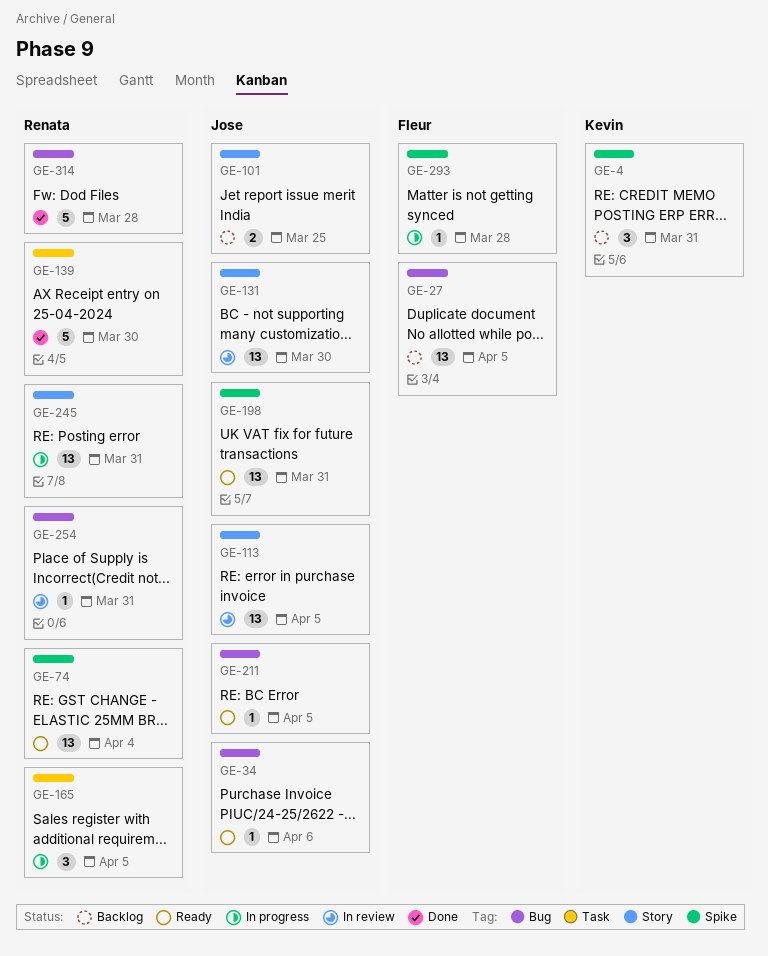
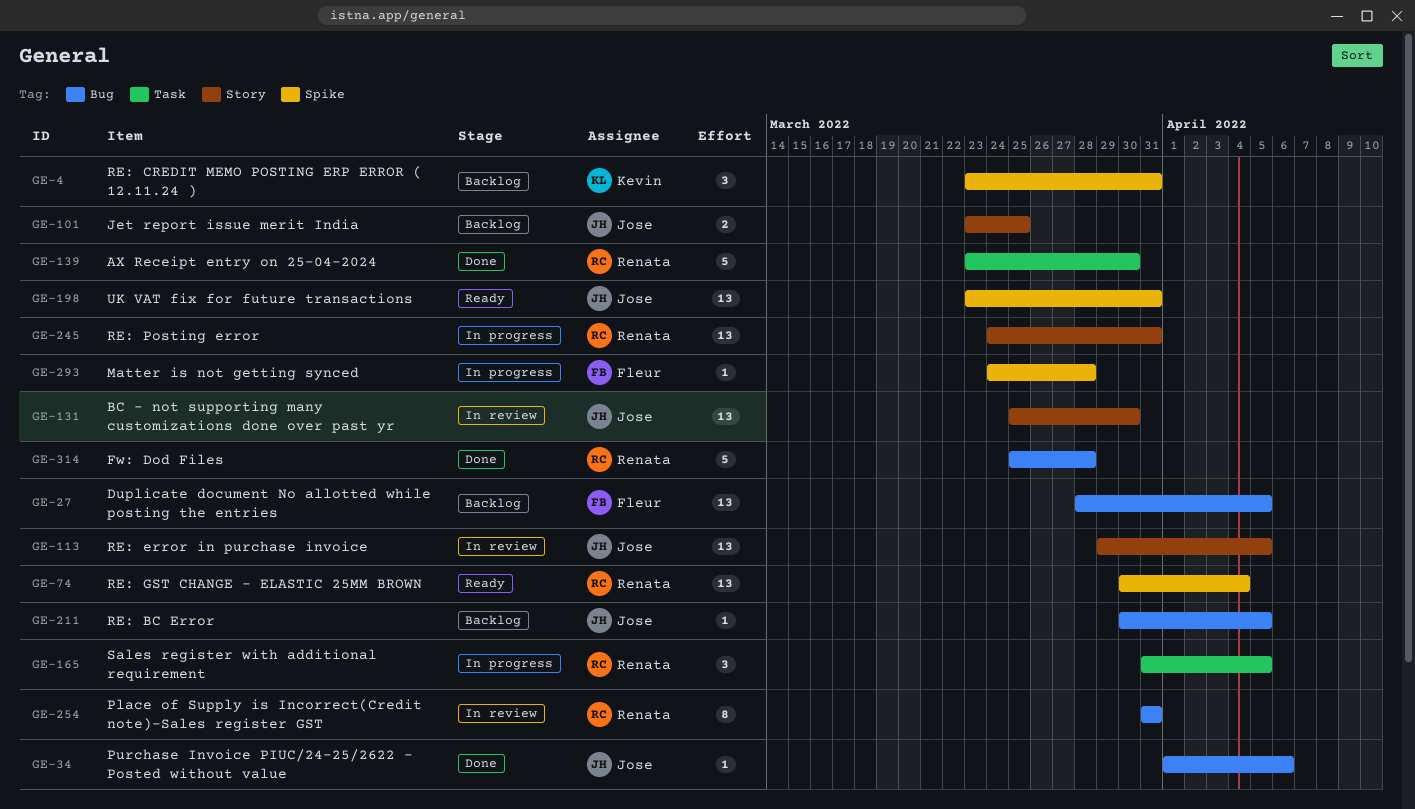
GE-34, status: Ready -> Done
GE-211, status: Ready -> Backlog
GE-254, estimate: 1 -> 8

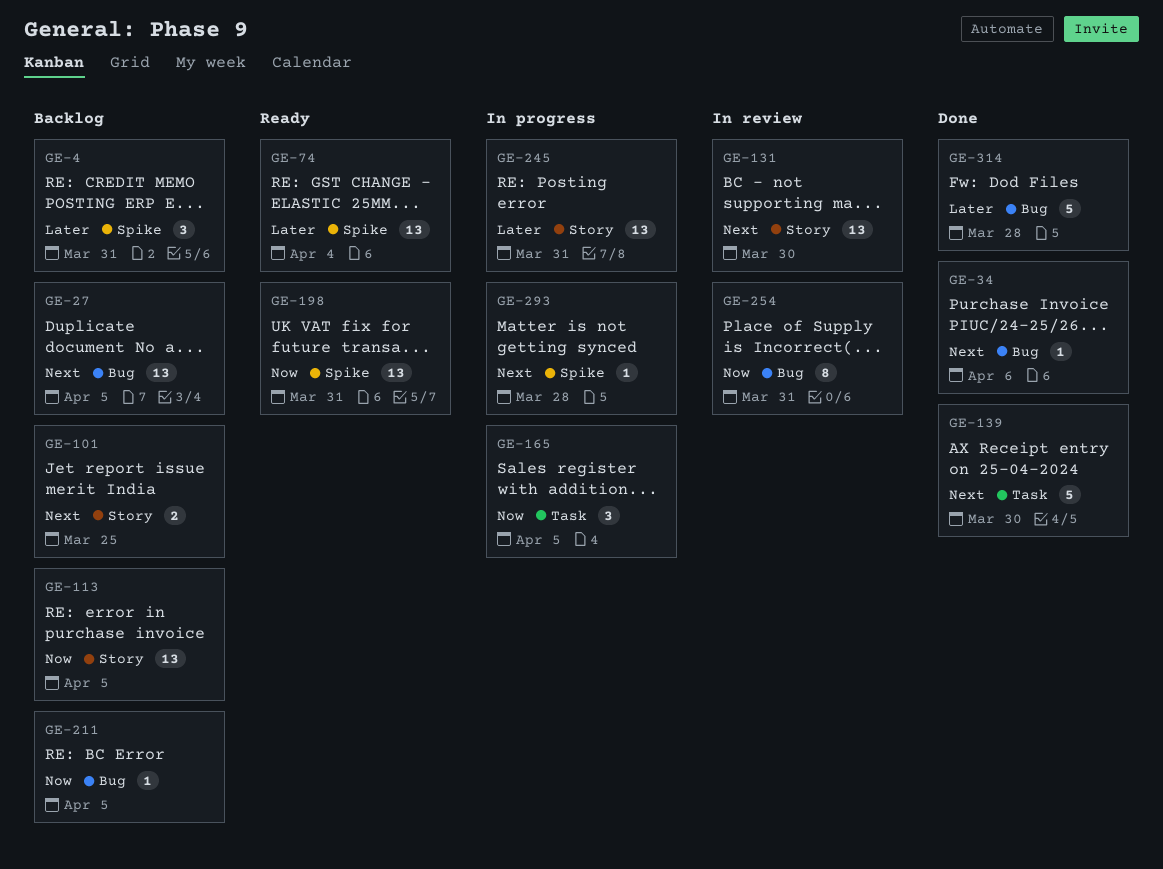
GE-113, status: In review -> Backlog

